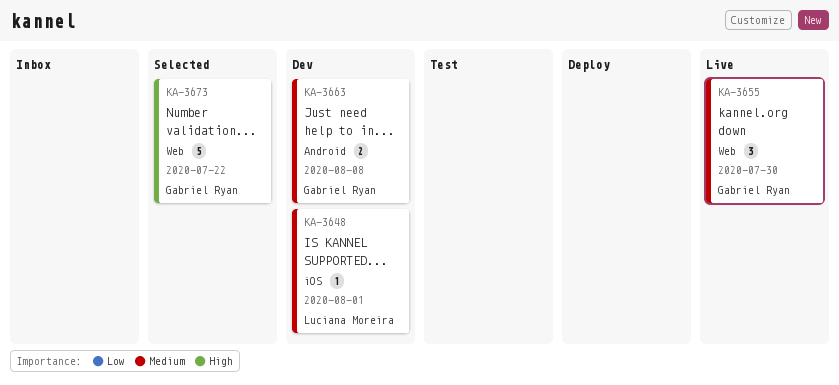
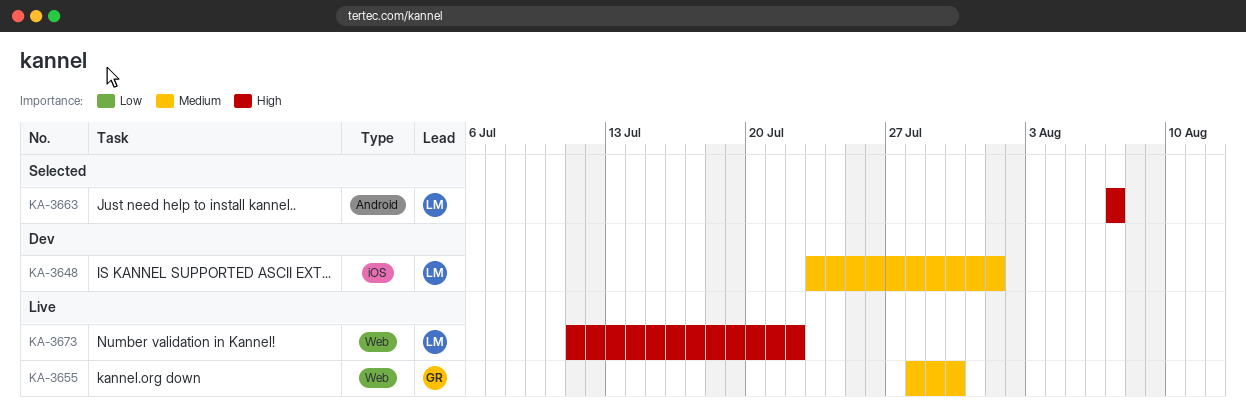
KA-3663, status: Dev -> Selected
KA-3663, owner: Gabriel Ryan -> Luciana Moreira
KA-3663, priority: Medium -> High
KA-3663, due: Aug 8 -> Aug 7
KA-3673, status: Selected -> Live
KA-3673, owner: Gabriel Ryan -> Luciana Moreira

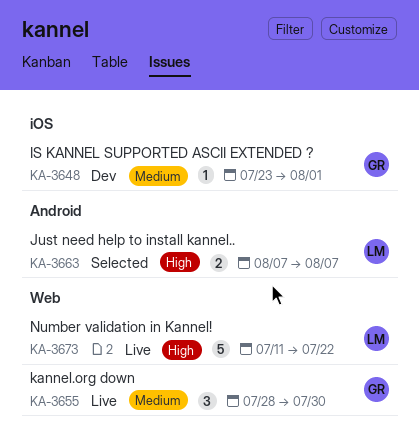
KA-3648, owner: LM -> GR

